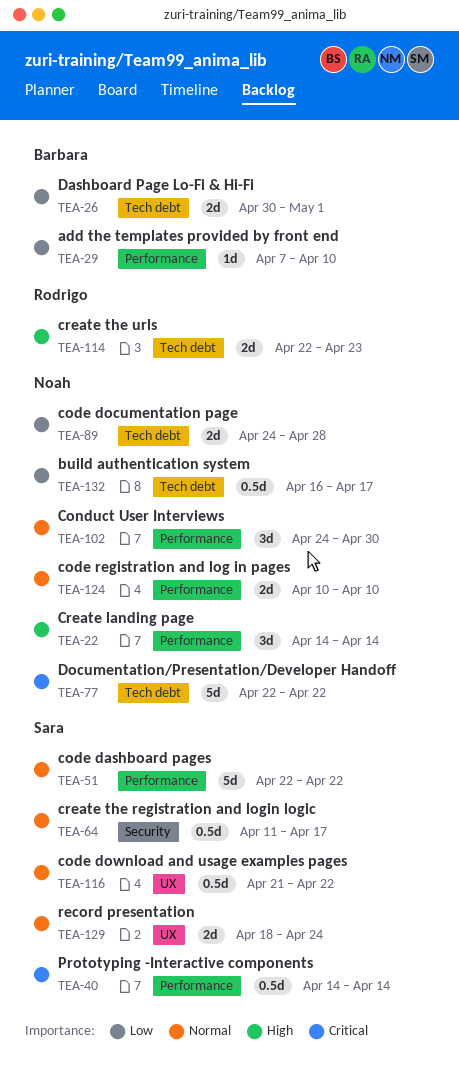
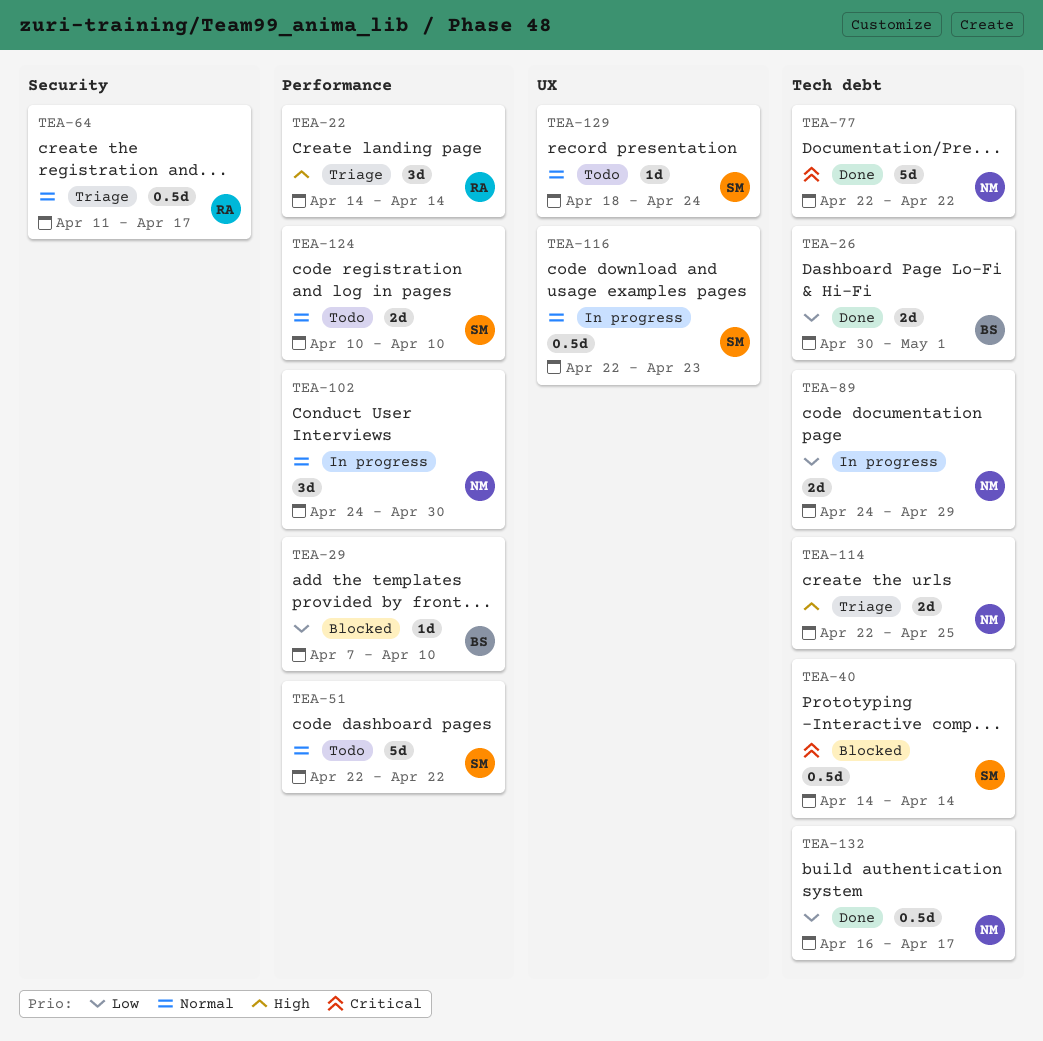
TEA-22, owner: Noah -> Rodrigo
TEA-40, label: Performance -> Tech debt
TEA-64, owner: Sara -> Rodrigo
TEA-89, due: Apr 28 -> Apr 29
TEA-114, owner: Rodrigo -> Noah
TEA-114, due: Apr 23 -> Apr 25
TEA-116, start: Apr 21 -> Apr 22
TEA-116, due: Apr 22 -> Apr 23
TEA-124, owner: Noah -> Sara
TEA-129, estimate: 2d -> 1d

